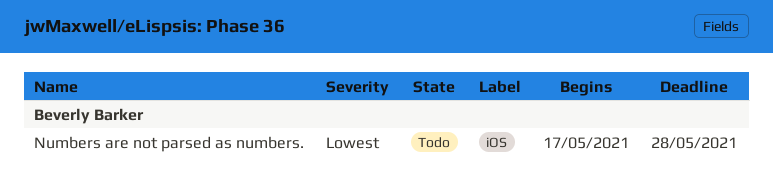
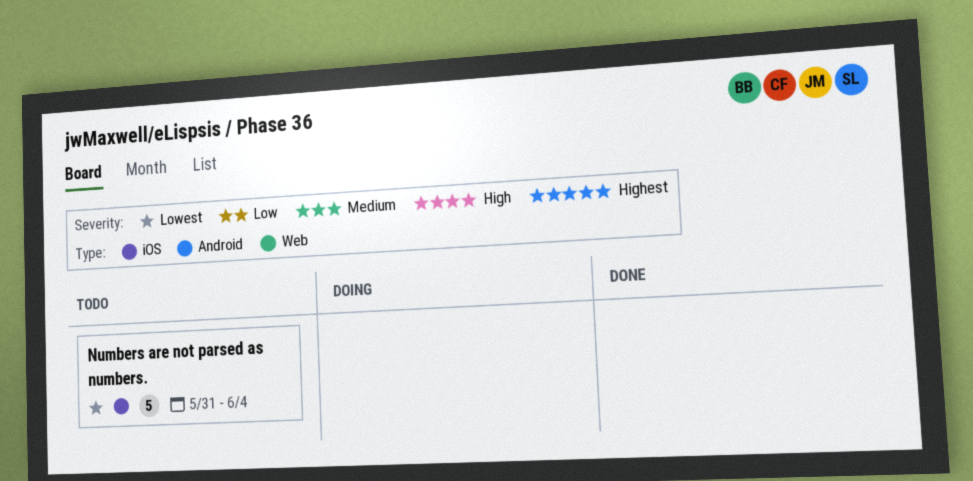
Numbers are not parsed as numbers., start: May 17 -> May 31
Numbers are not parsed as numbers., due: May 28 -> Jun 4

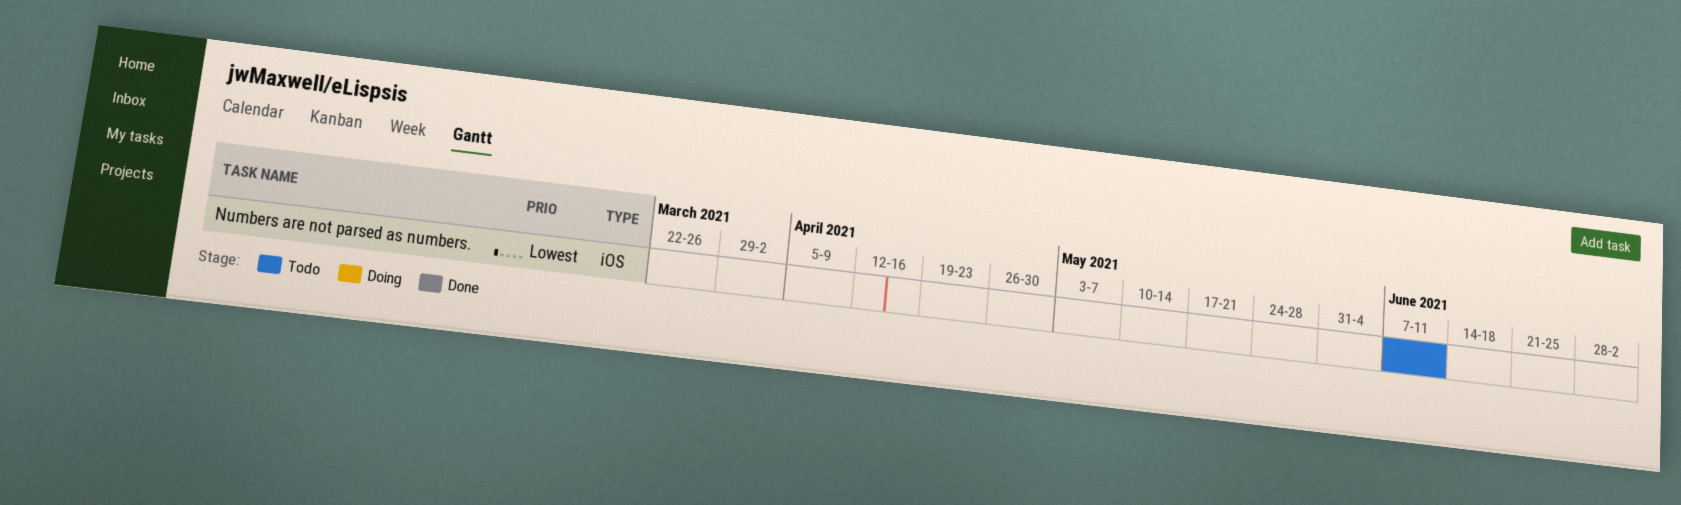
Numbers are not parsed as numbers., start: May 31 -> Jun 7
Numbers are not parsed as numbers., due: Jun 4 -> Jun 11

